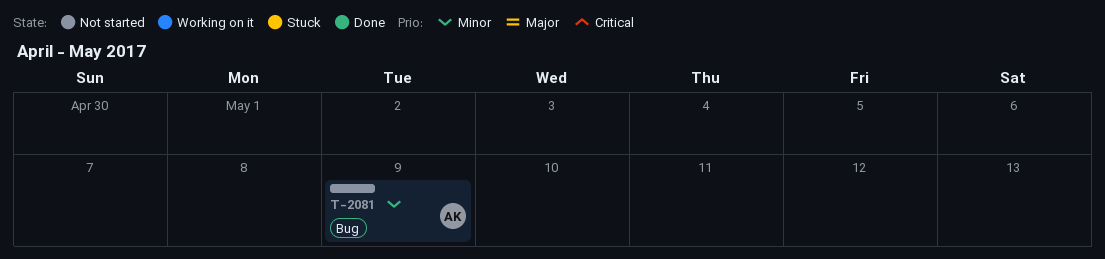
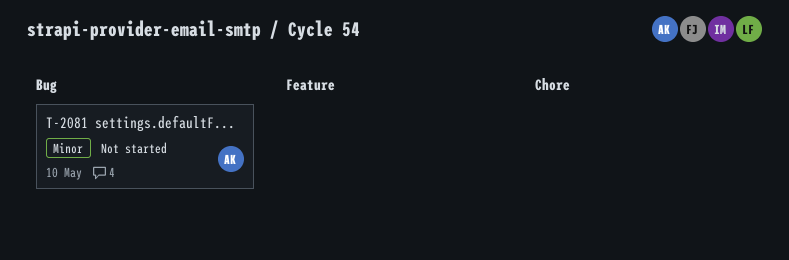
T-2081, due: May 9 -> May 10

